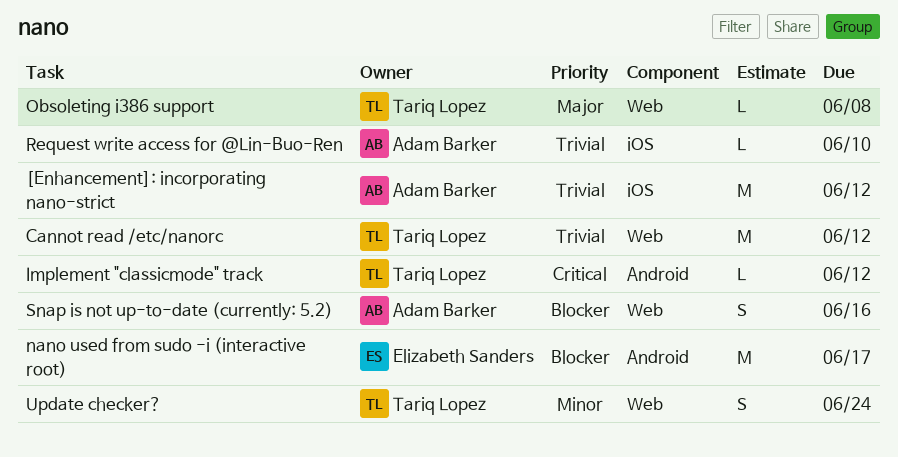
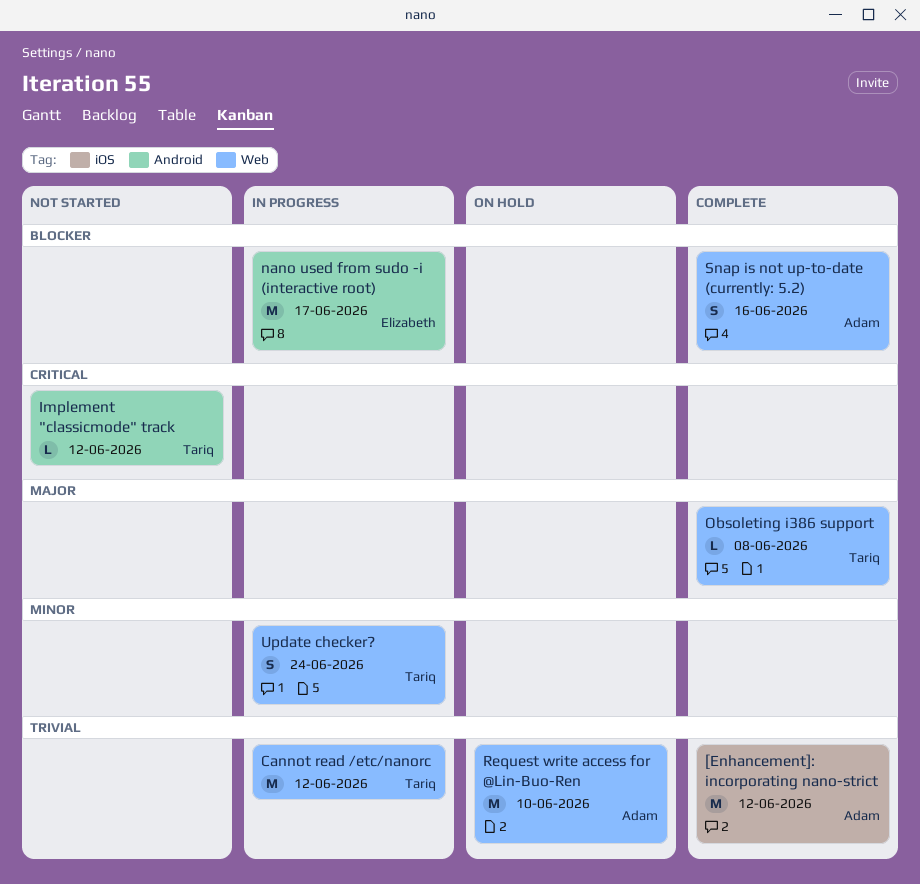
Request write access for @Lin-Buo-Ren, label: iOS -> Web
Request write access for @Lin-Buo-Ren, estimate: L -> M

